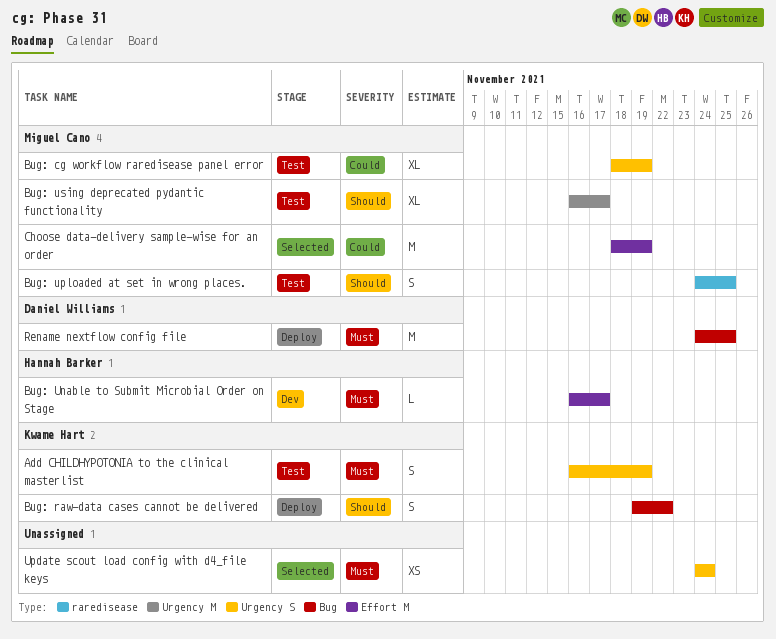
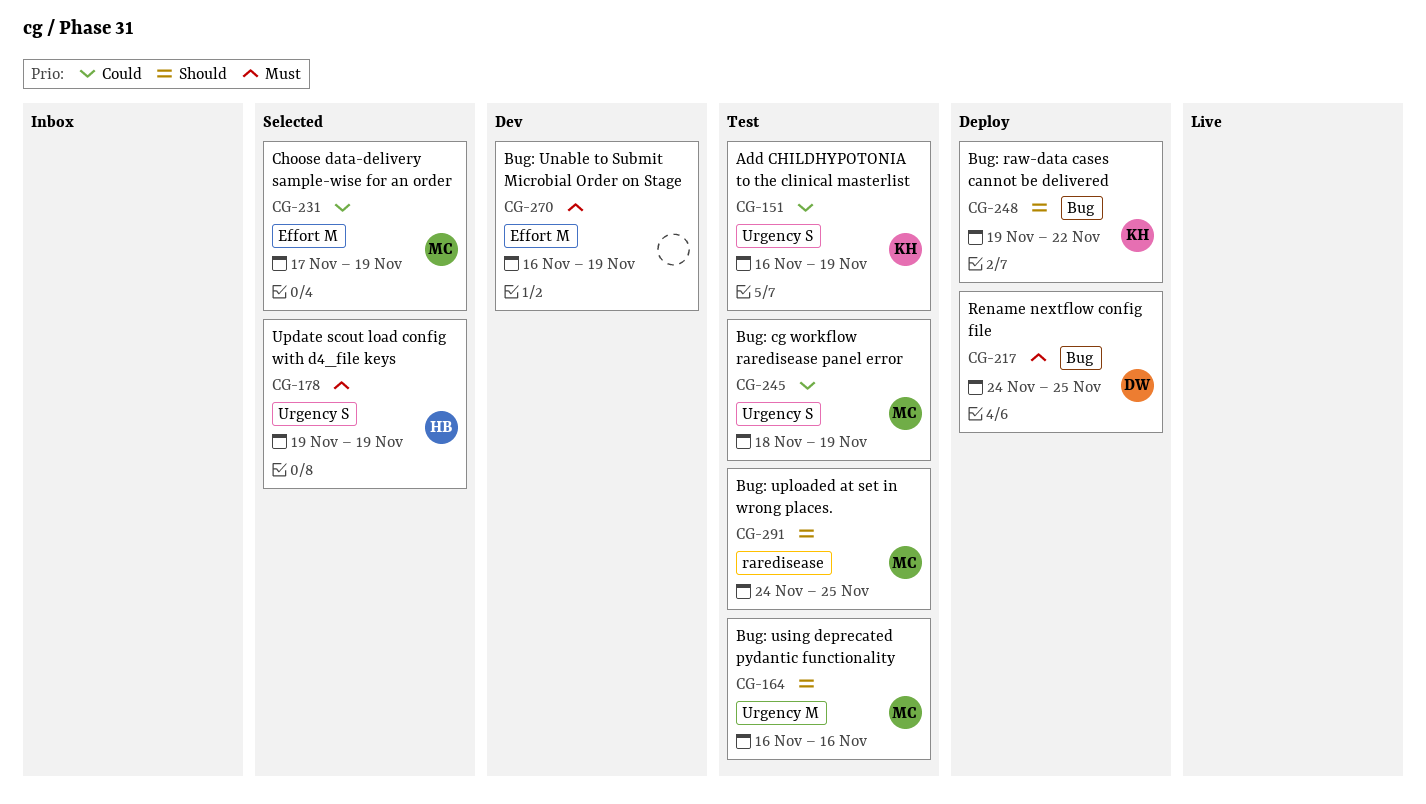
Add CHILDHYPOTONIA to the clinical masterlist, priority: Must -> Could
Bug: Unable to Submit Microbial Order on Stage, owner: Hannah Barker -> none
Bug: Unable to Submit Microbial Order on Stage, due: Nov 17 -> Nov 19
Bug: using deprecated pydantic functionality, due: Nov 17 -> Nov 16
Choose data-delivery sample-wise for an order, start: Nov 18 -> Nov 17
Update scout load config with d4_file keys, owner: none -> Hannah Barker
Update scout load config with d4_file keys, start: Nov 24 -> Nov 19
Update scout load config with d4_file keys, due: Nov 24 -> Nov 19

